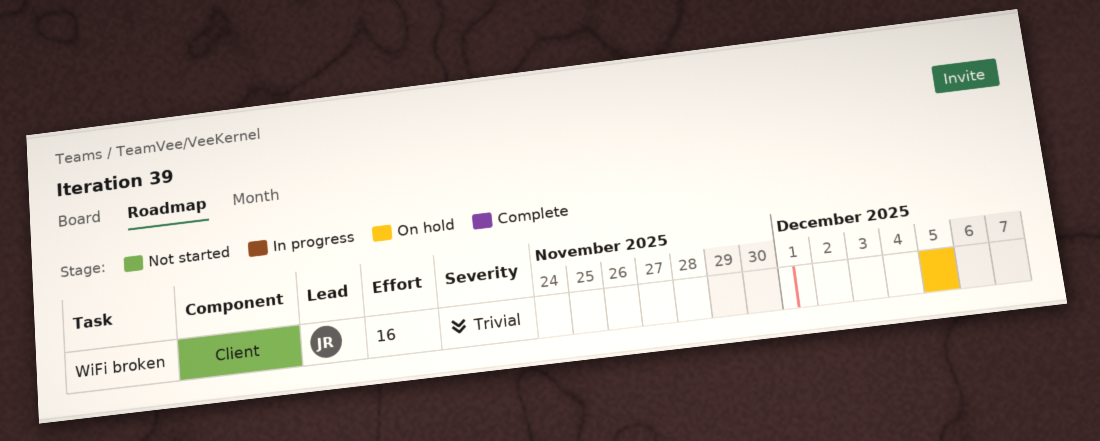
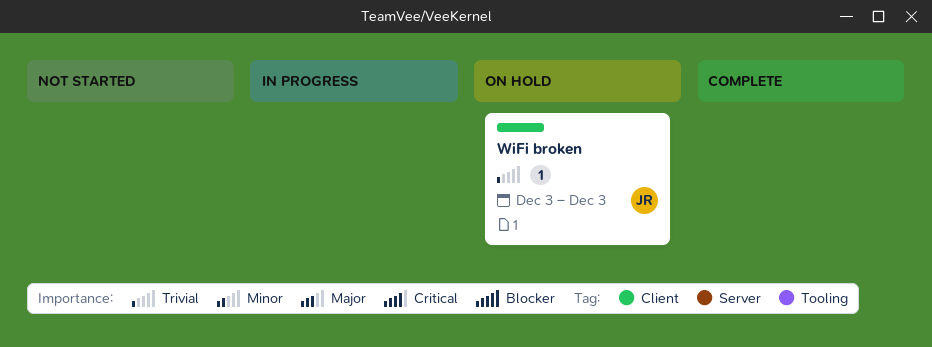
WiFi broken, estimate: 16 -> 1
WiFi broken, start: Dec 5 -> Dec 3
WiFi broken, due: Dec 5 -> Dec 3

